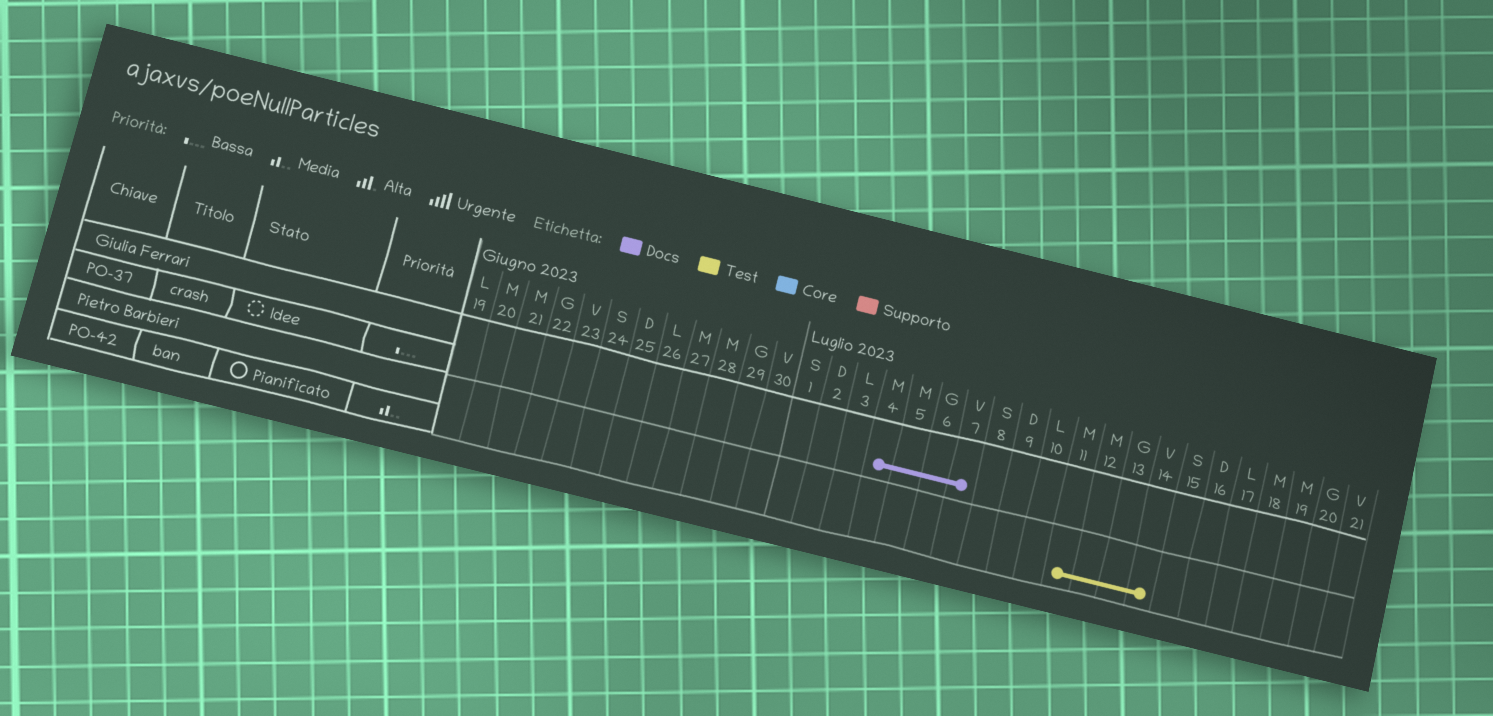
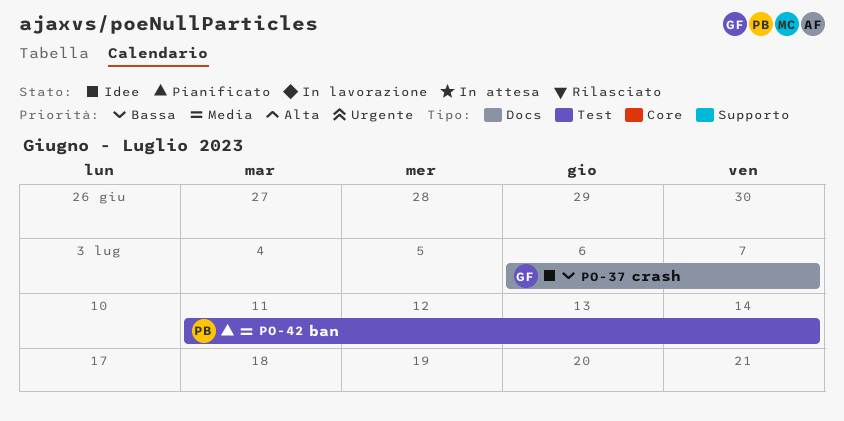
PO-37, start: Jul 4 -> Jul 6

